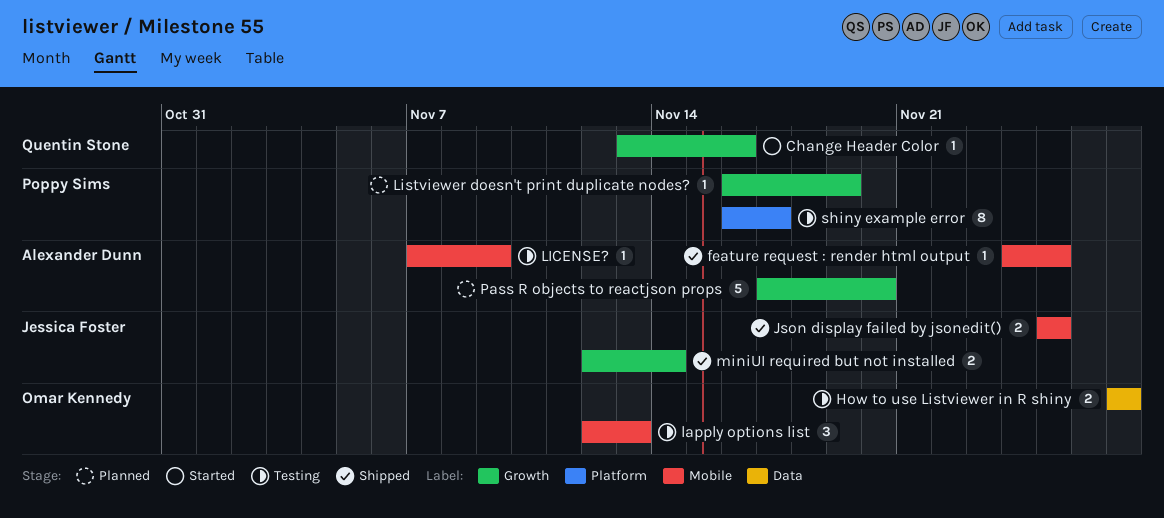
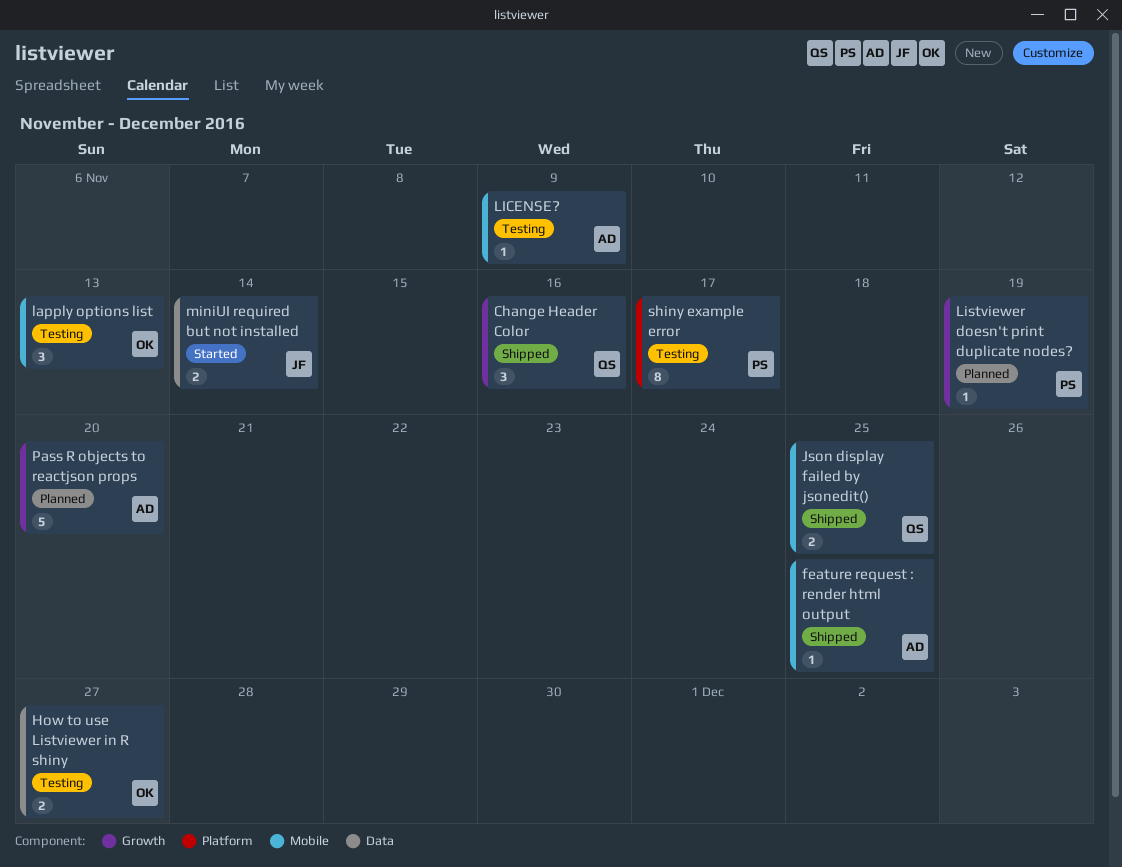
Change Header Color, status: Started -> Shipped
Change Header Color, estimate: 1 -> 3
Json display failed by jsonedit(), owner: Jessica Foster -> Quentin Stone
miniUI required but not installed, status: Shipped -> Started
miniUI required but not installed, label: Growth -> Data

